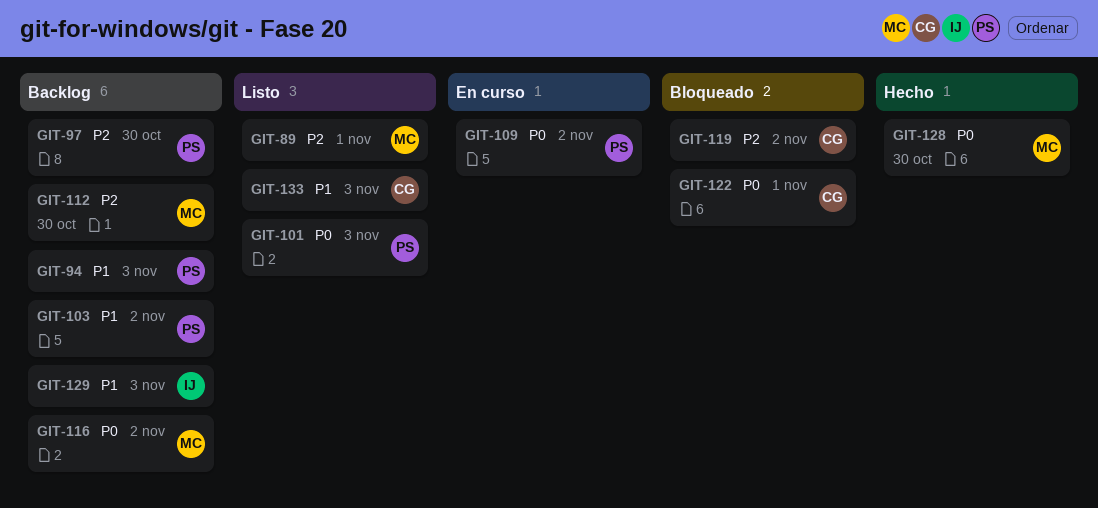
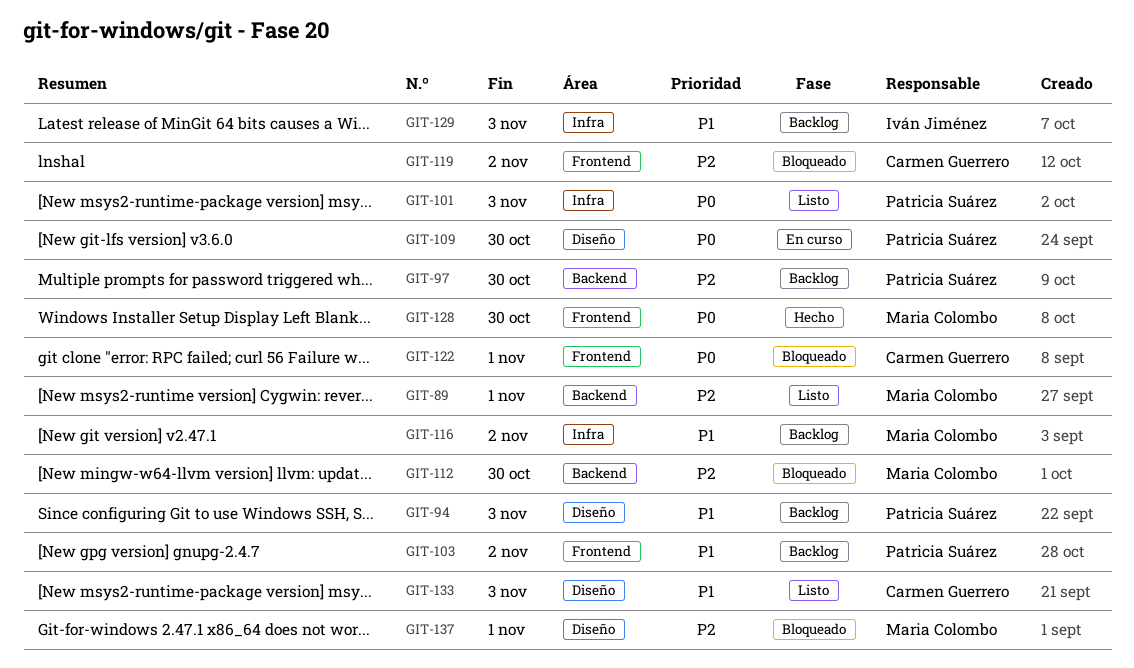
GIT-109, due: Nov 2 -> Oct 30
GIT-112, status: Backlog -> Bloqueado
GIT-116, priority: P0 -> P1
GIT-137: none -> present

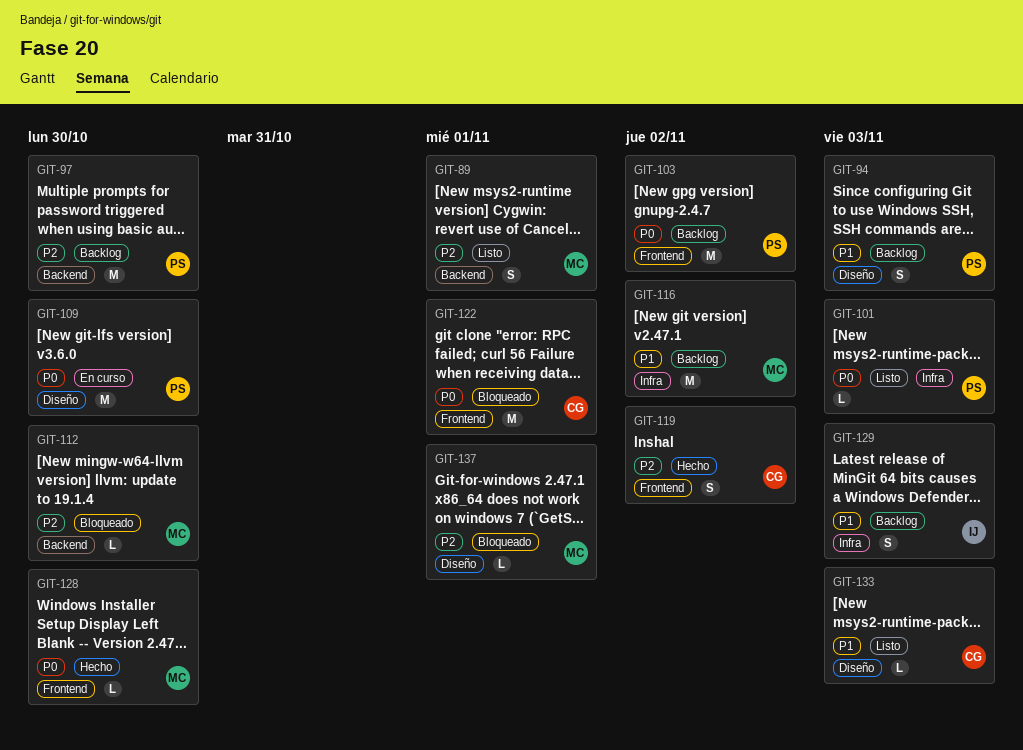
GIT-103, priority: P1 -> P0
GIT-119, status: Bloqueado -> Hecho

